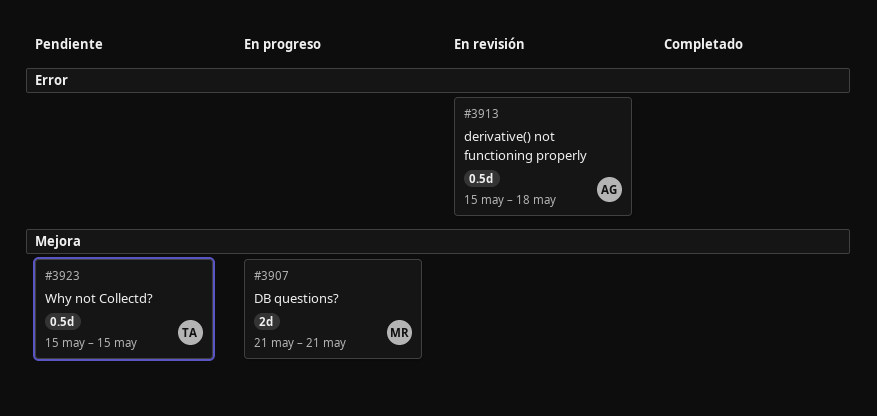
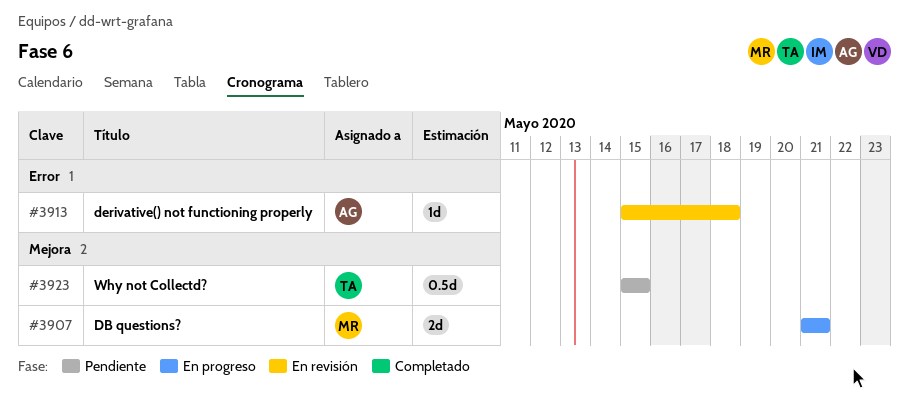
#3913, estimate: 0.5d -> 1d

